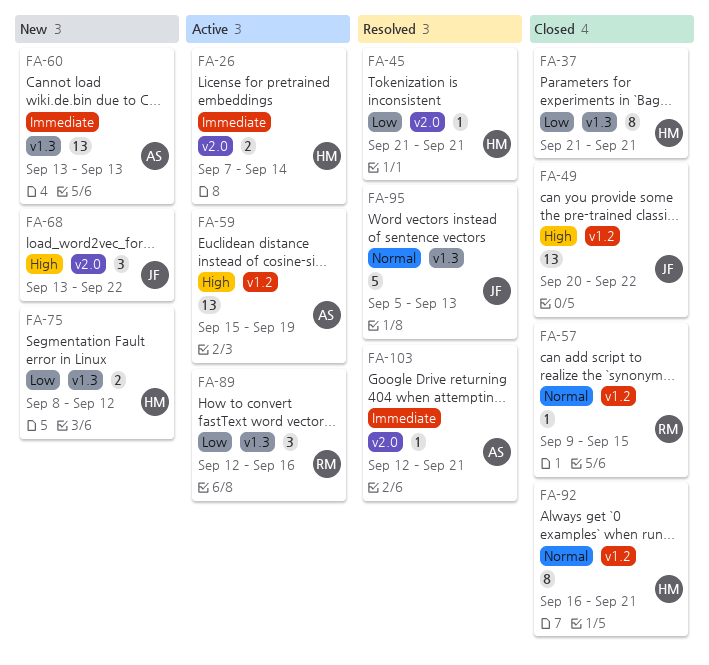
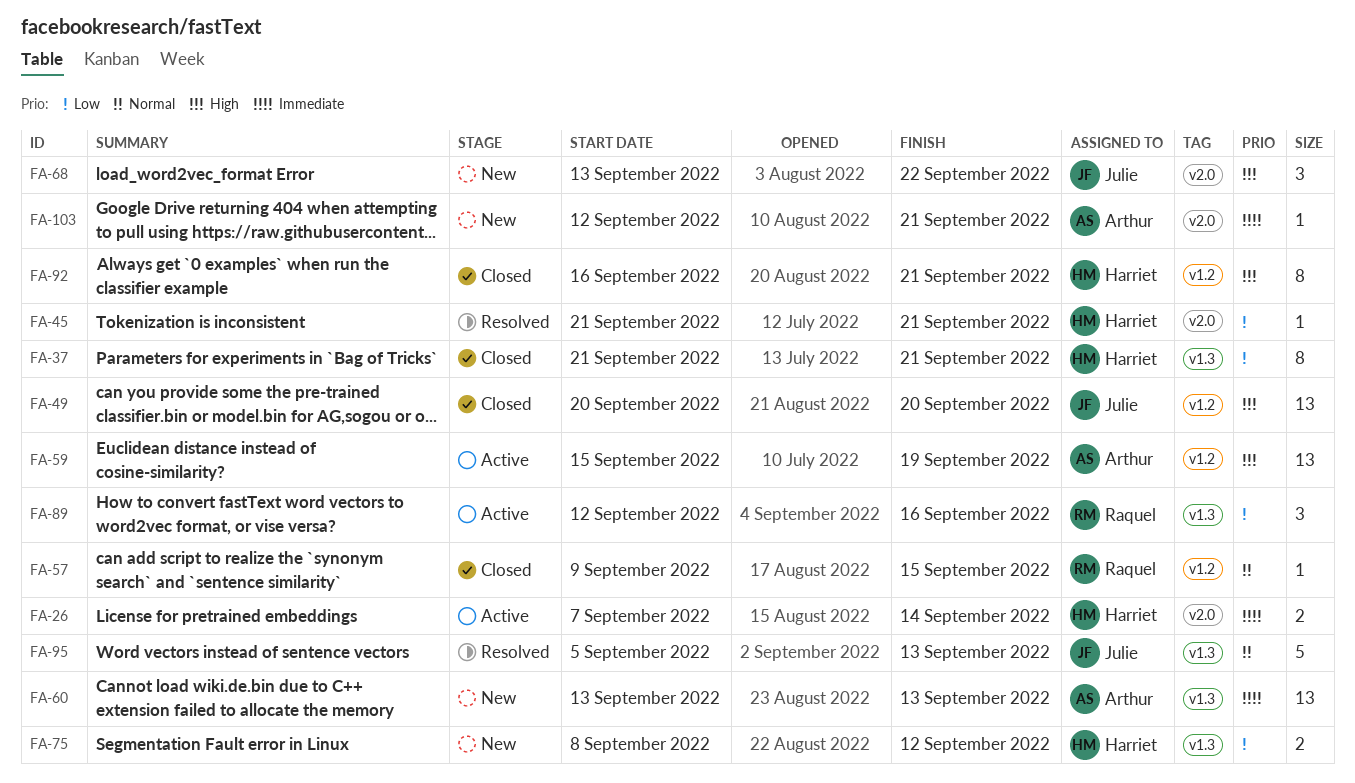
FA-49, due: Sep 22 -> Sep 20
FA-92, priority: Normal -> High
FA-103, status: Resolved -> New

